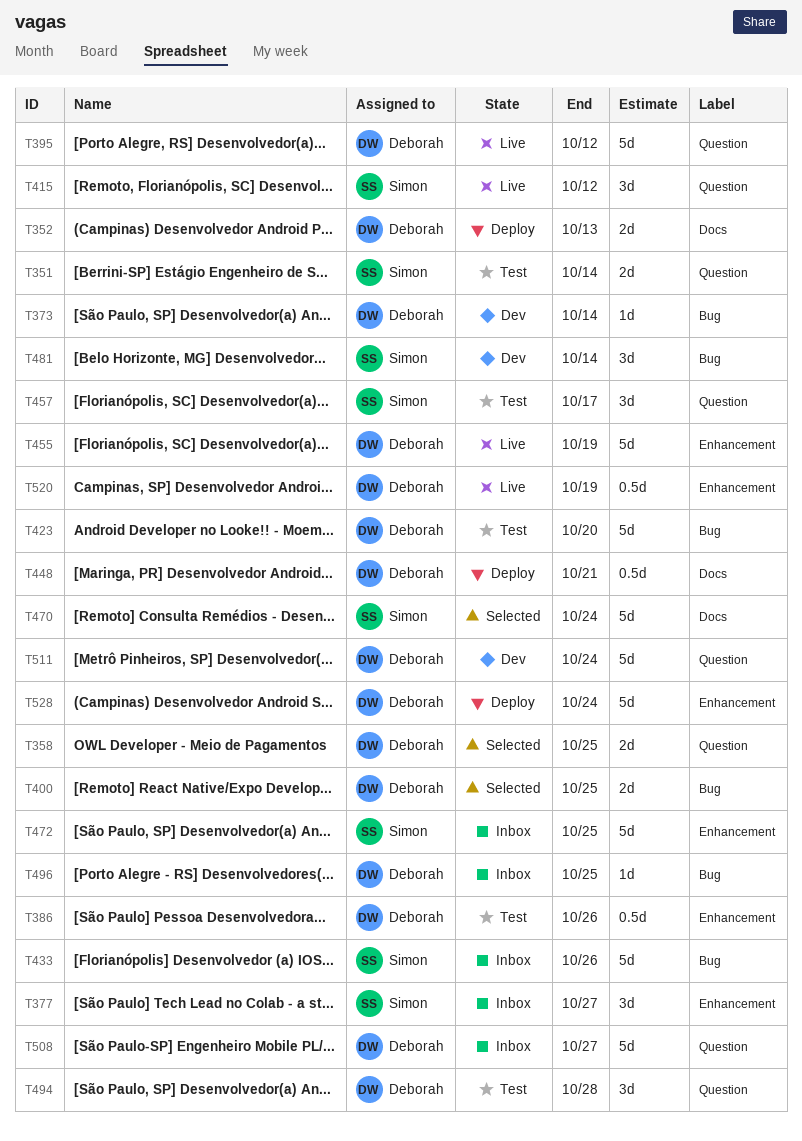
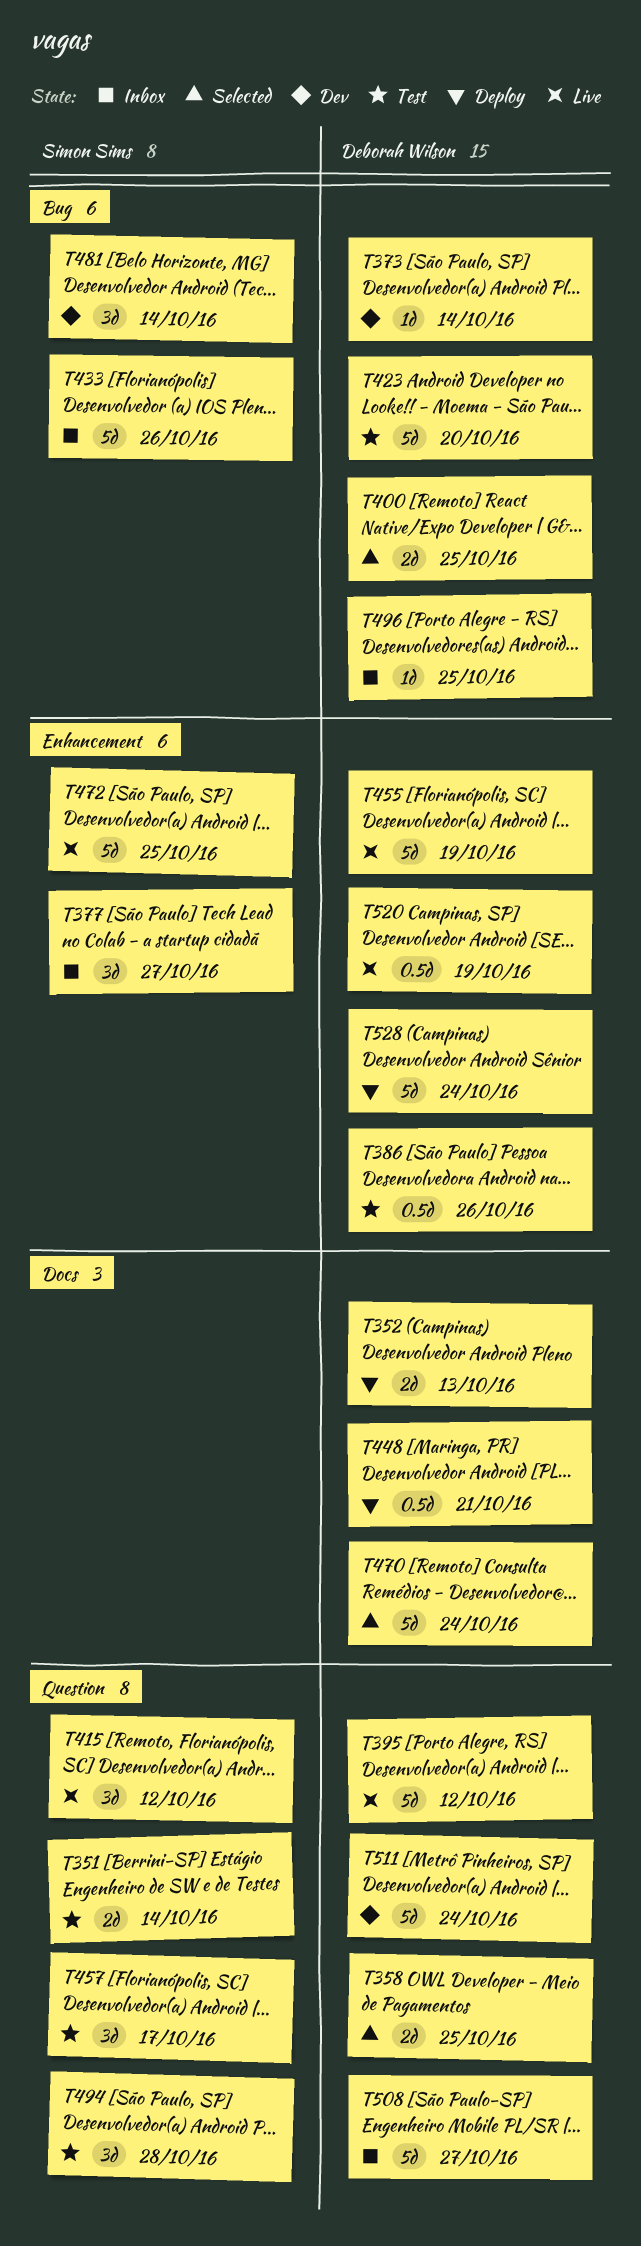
T470, owner: Simon Sims -> Deborah Wilson
T472, status: Inbox -> Live
T494, owner: Deborah Wilson -> Simon Sims

